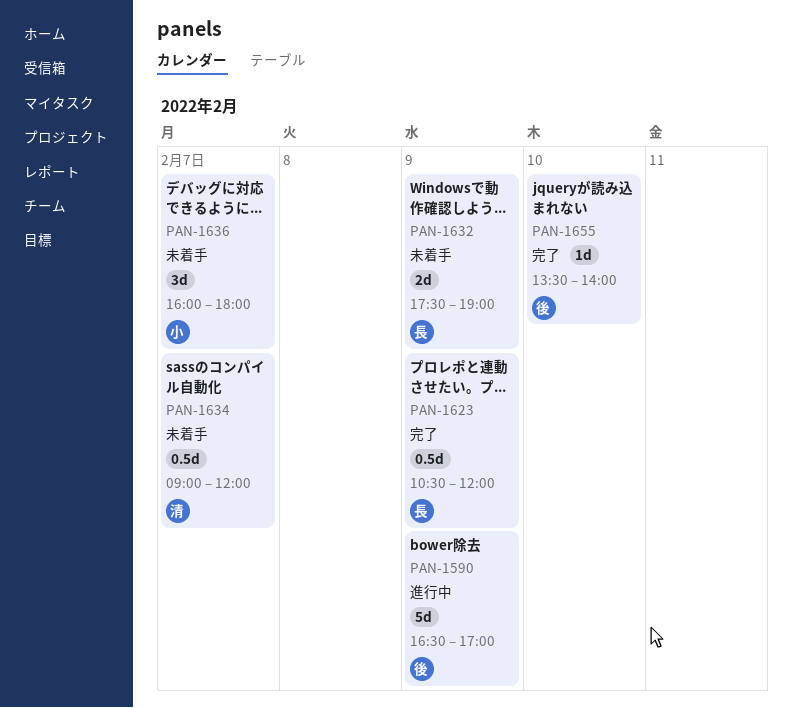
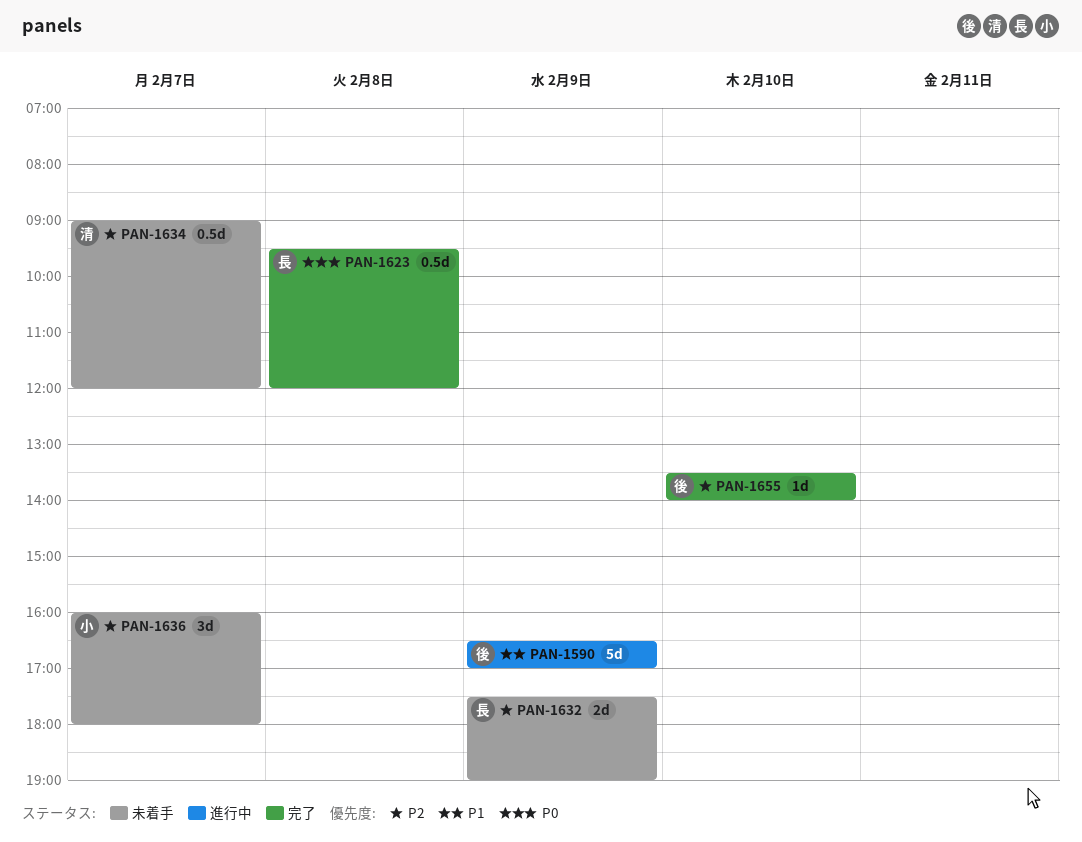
PAN-1623, day: Feb 9 -> Feb 8
PAN-1623, begins: 10:30 -> 09:30

